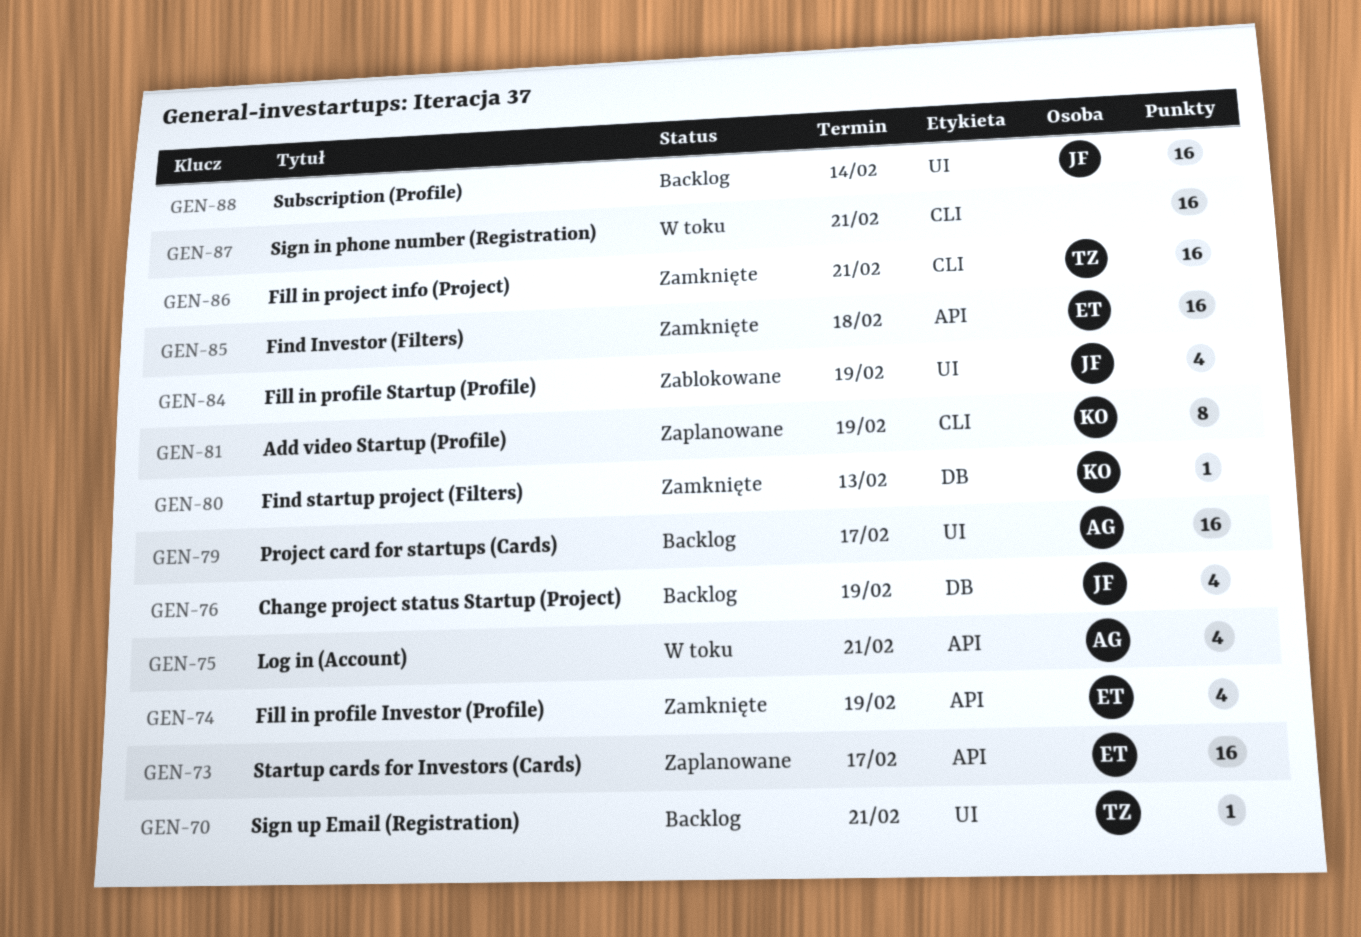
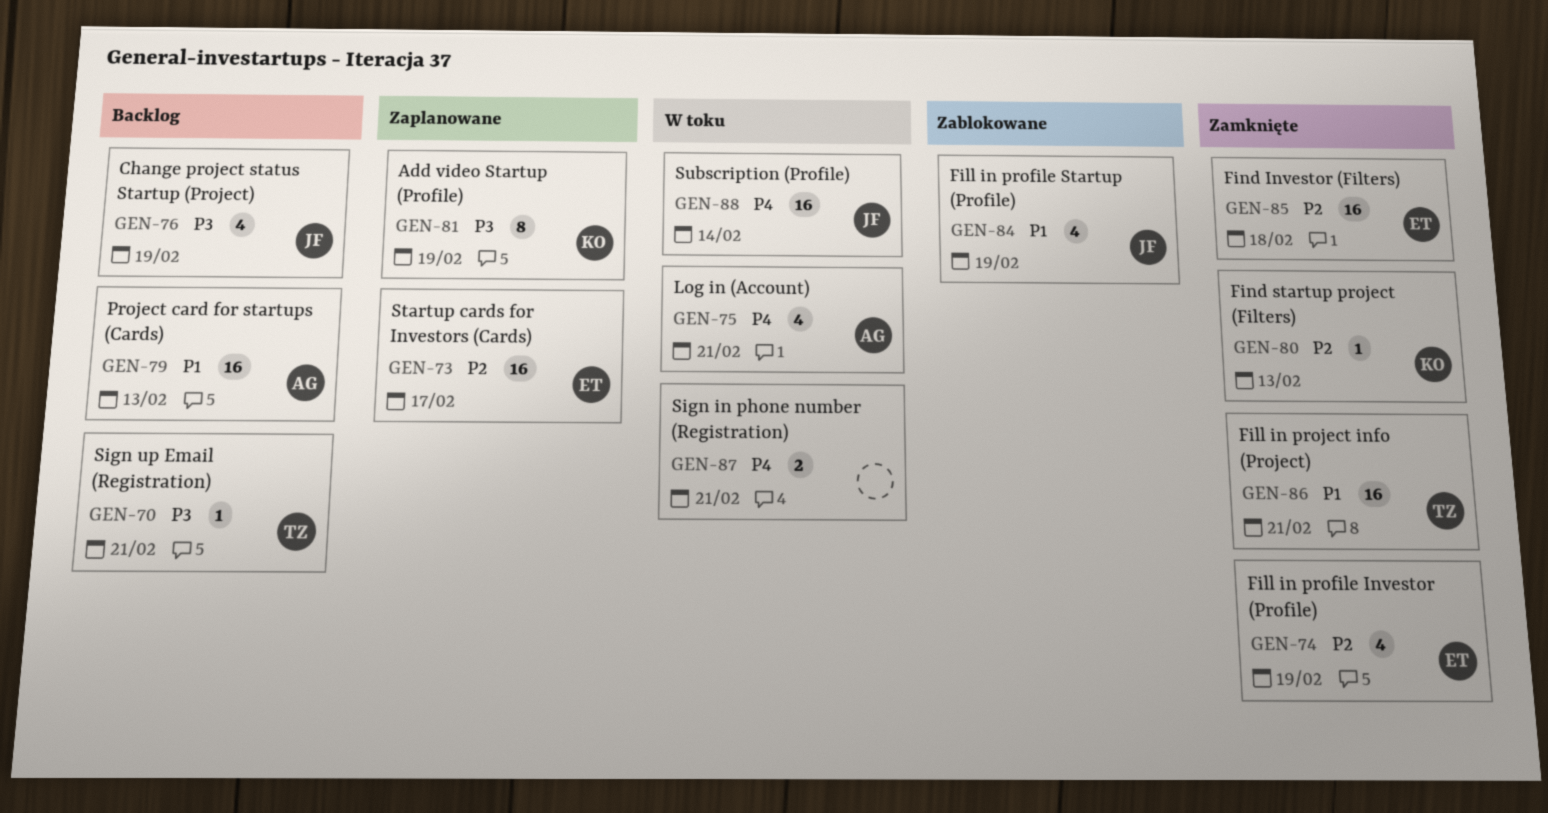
GEN-79, due: Feb 17 -> Feb 13
GEN-87, estimate: 16 -> 2
GEN-88, status: Backlog -> W toku

